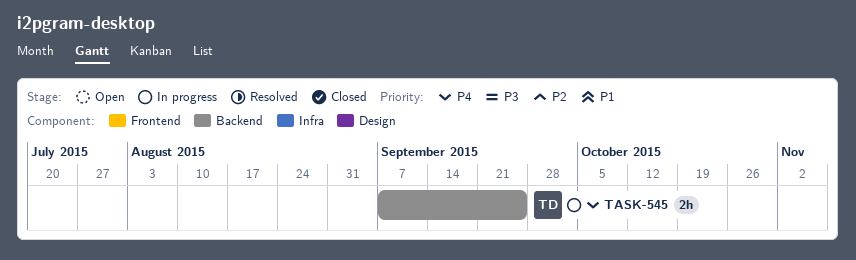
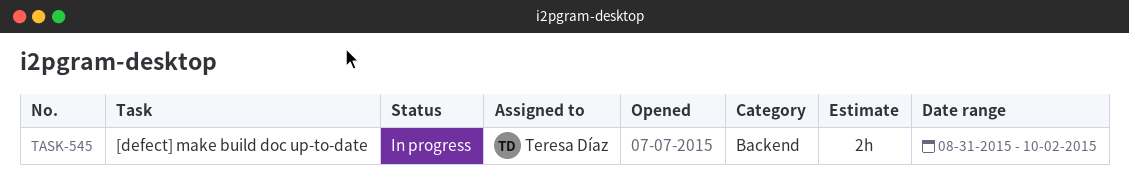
TASK-545, start: Sep 7 -> Aug 31
TASK-545, due: Sep 25 -> Oct 2

